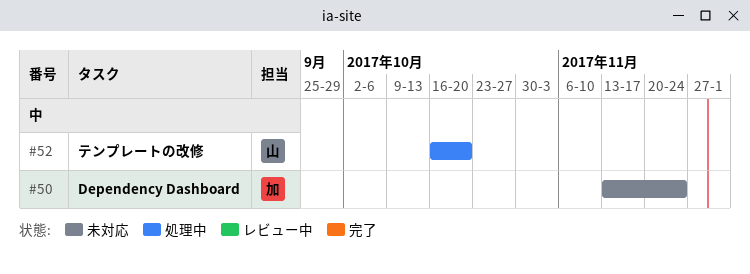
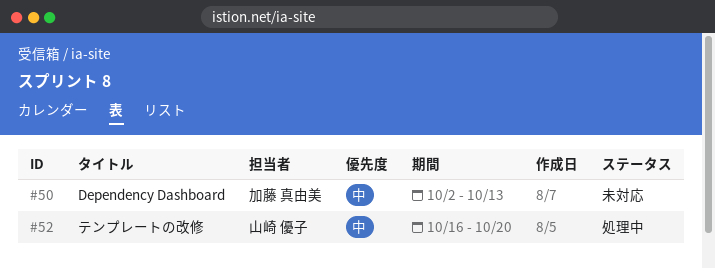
#50, start: Nov 13 -> Oct 2
#50, due: Nov 24 -> Oct 13

